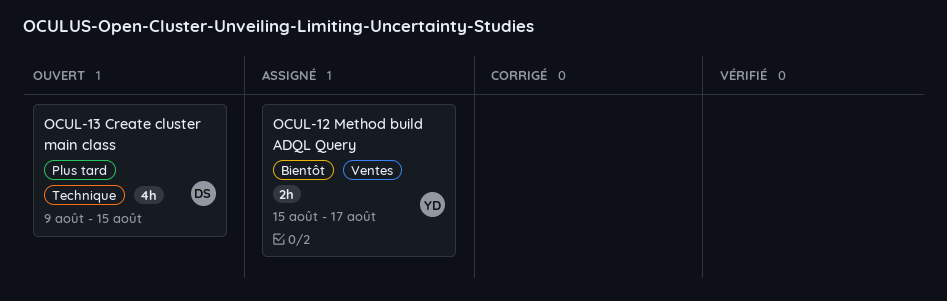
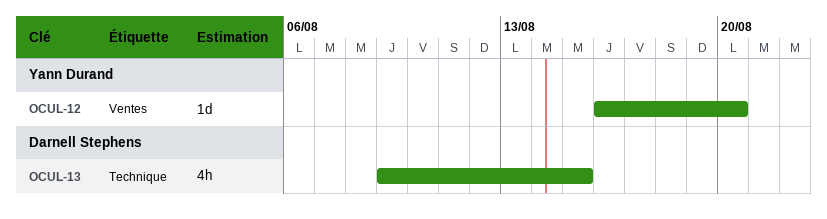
OCUL-12, estimate: 2h -> 1d
OCUL-12, start: Aug 15 -> Aug 16
OCUL-12, due: Aug 17 -> Aug 20

